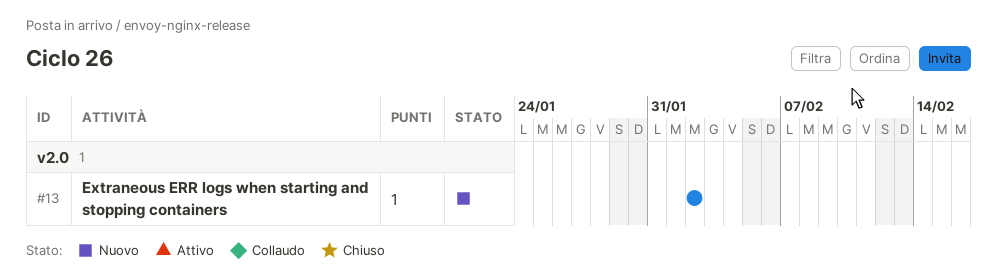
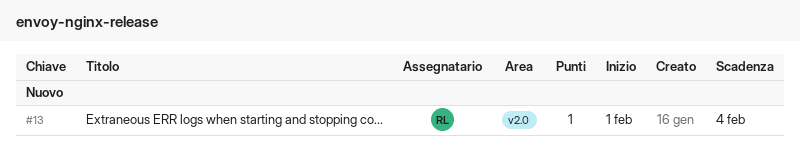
#13, start: Feb 2 -> Feb 1
#13, due: Feb 2 -> Feb 4

